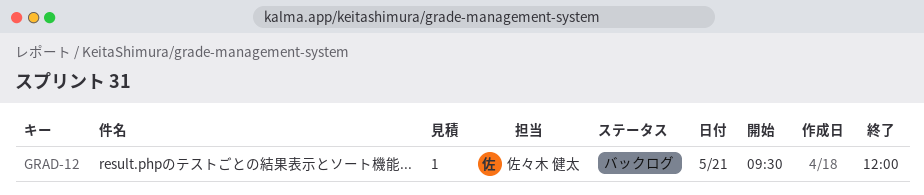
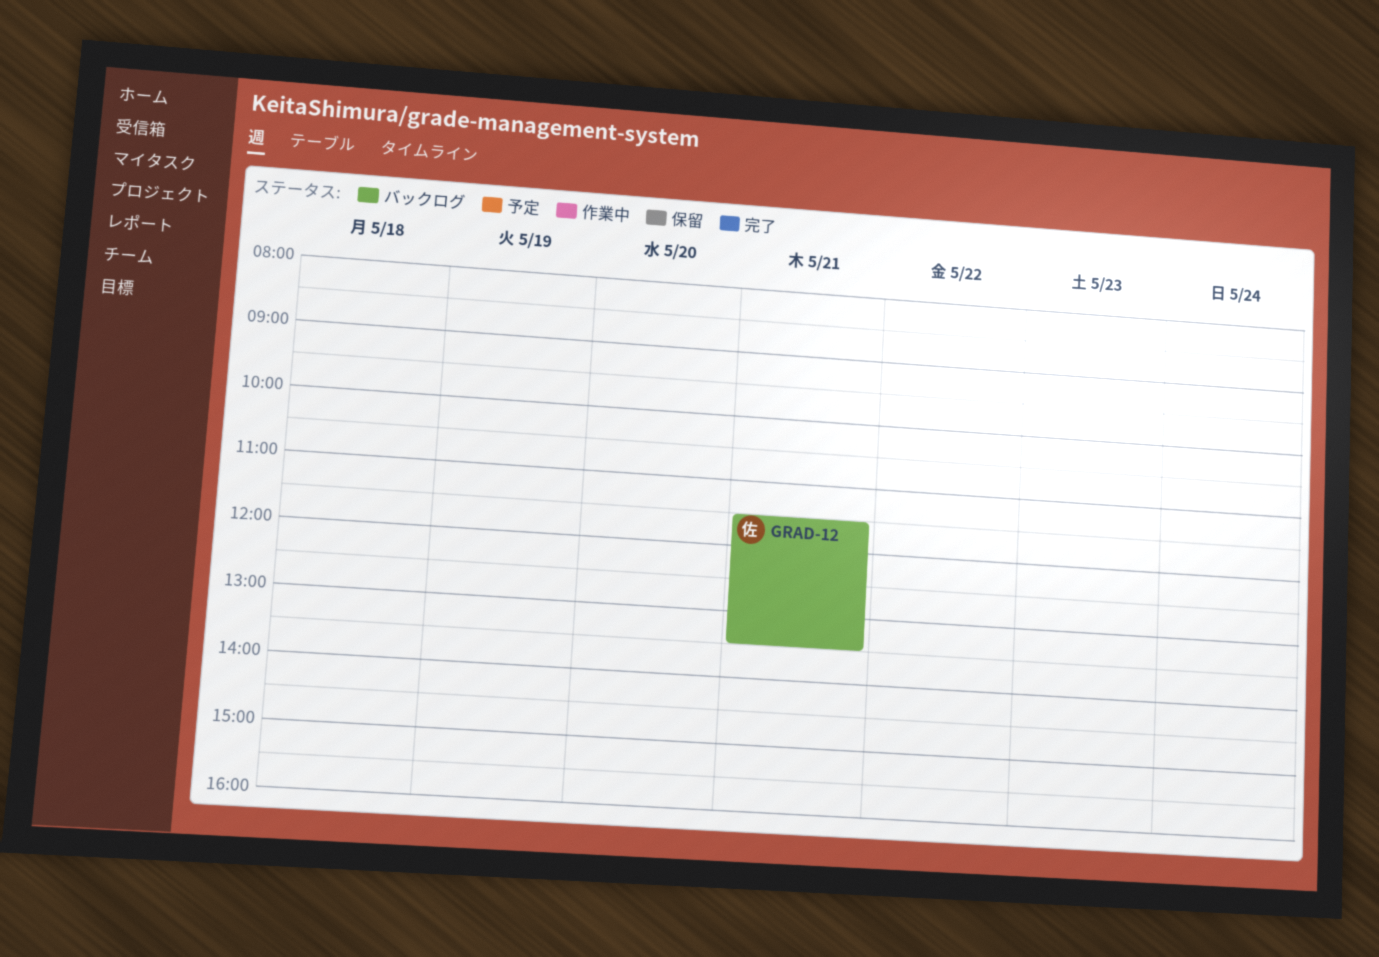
GRAD-12, begins: 09:30 -> 11:30
GRAD-12, ends: 12:00 -> 13:30

